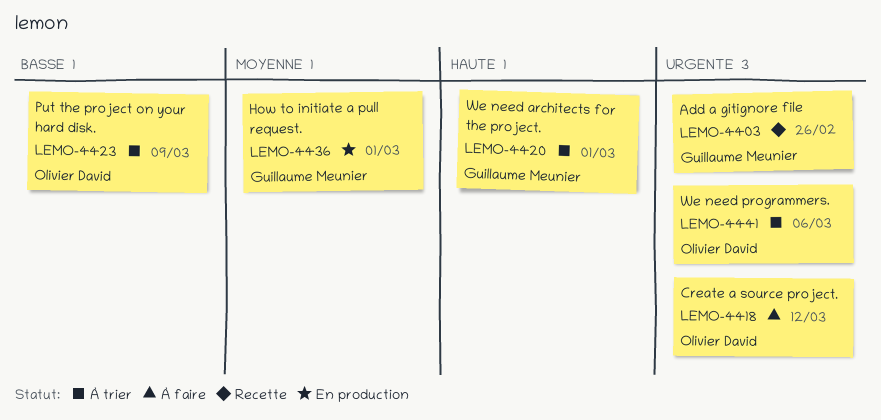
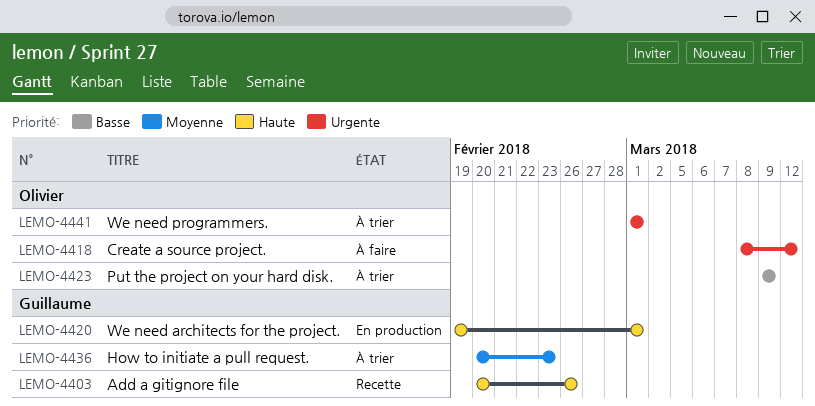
LEMO-4403, priority: Urgente -> Haute
LEMO-4420, status: À trier -> En production
LEMO-4436, status: En production -> À trier
LEMO-4436, due: Mar 1 -> Feb 23
LEMO-4441, due: Mar 6 -> Mar 1

